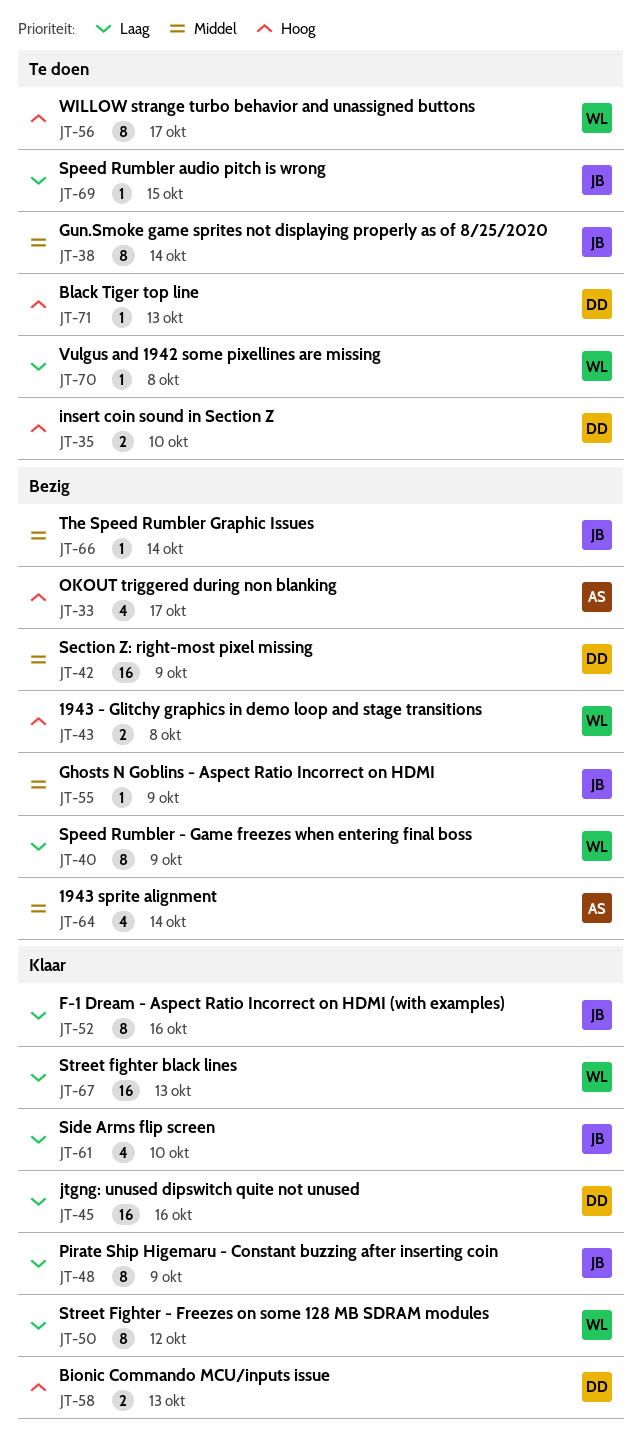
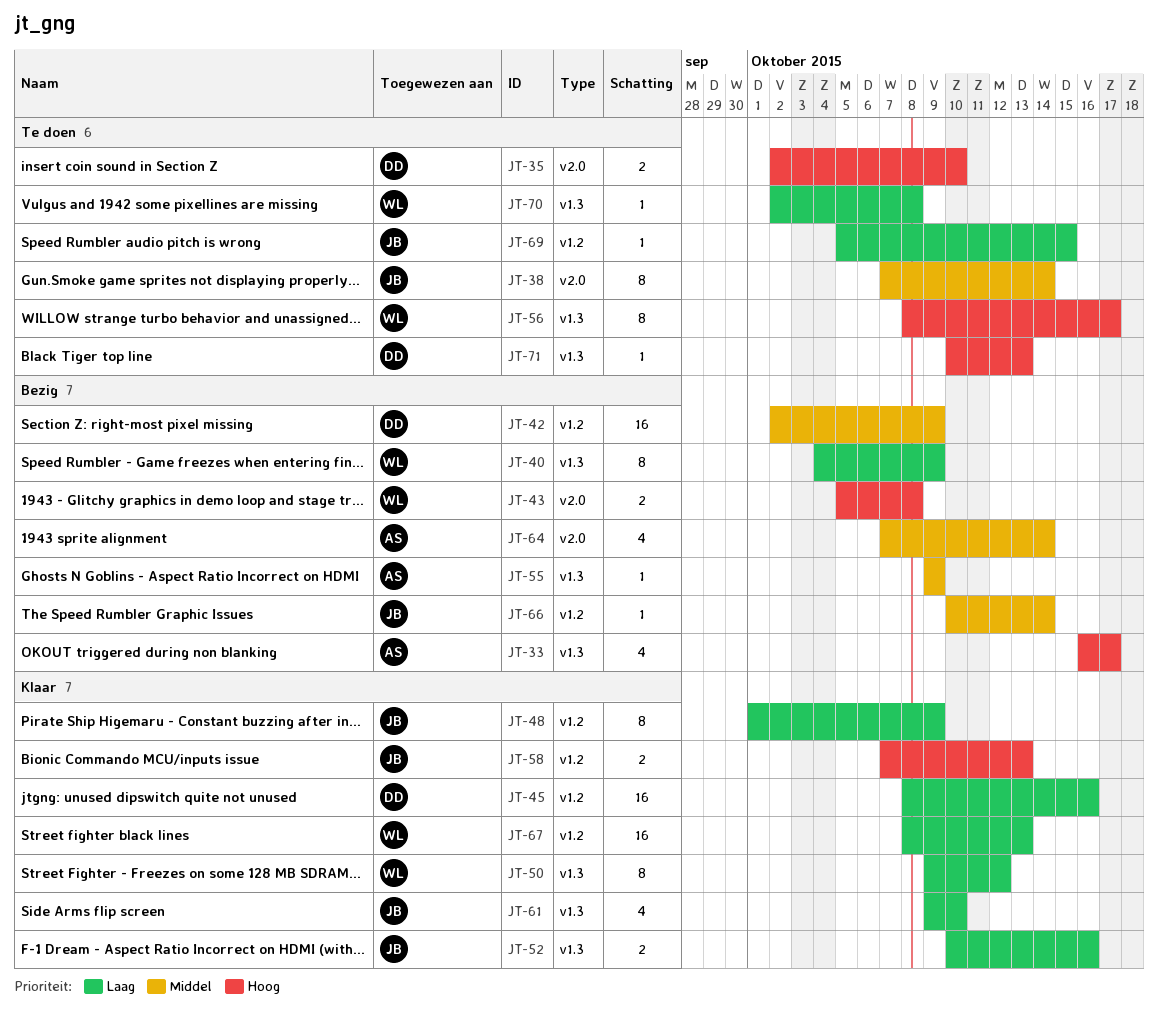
JT-52, estimate: 8 -> 2
JT-55, owner: JB -> AS
JT-58, owner: DD -> JB

